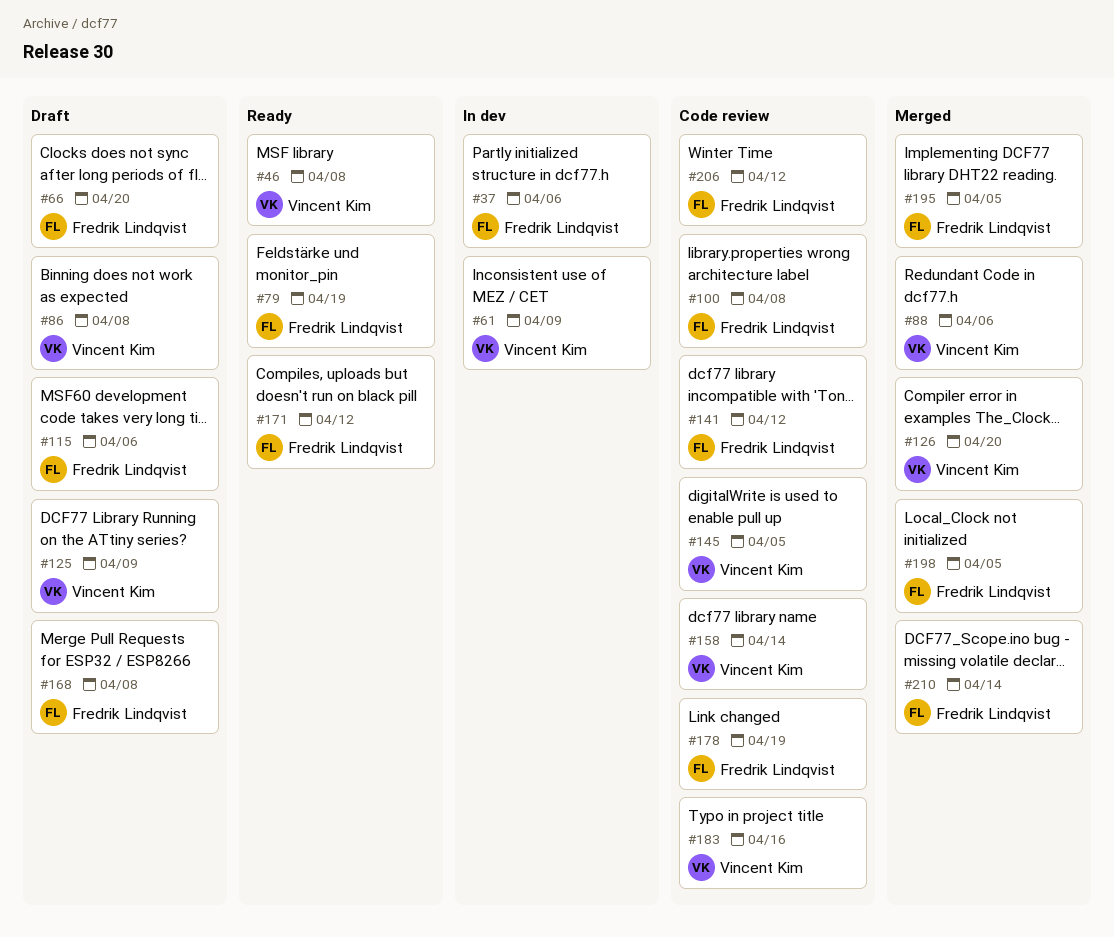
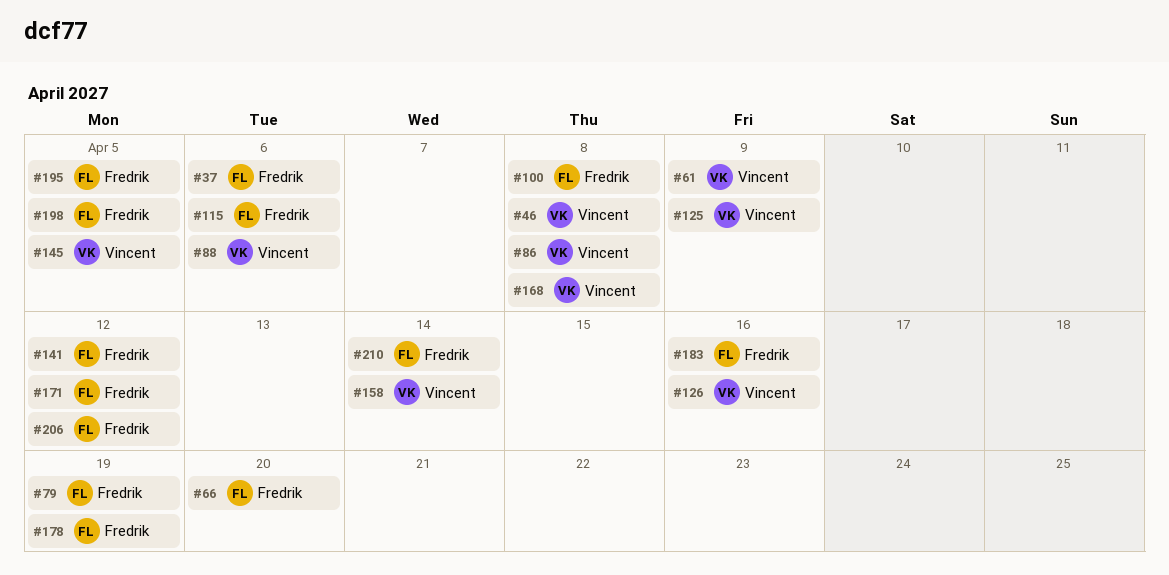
#126, due: Apr 20 -> Apr 16
#168, owner: Fredrik Lindqvist -> Vincent Kim
#183, owner: Vincent Kim -> Fredrik Lindqvist

